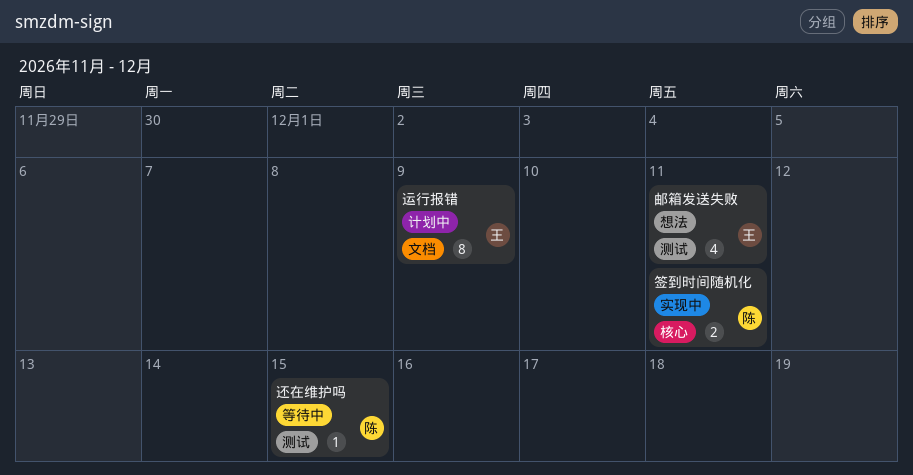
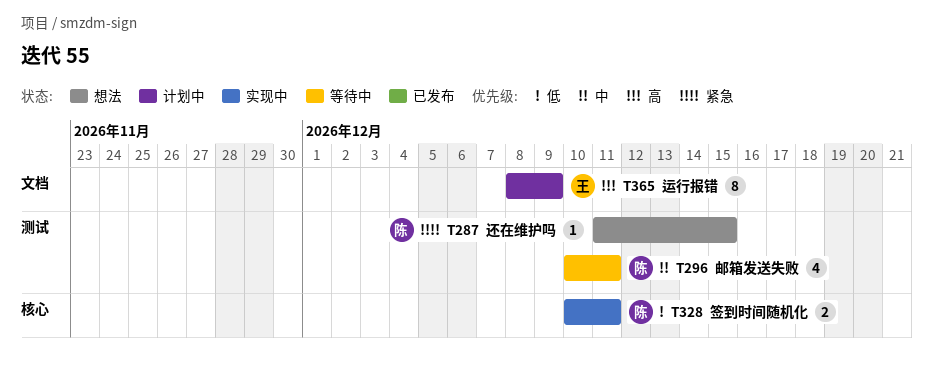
还在维护吗, status: 等待中 -> 想法
邮箱发送失败, status: 想法 -> 等待中
邮箱发送失败, owner: 王 -> 陈

